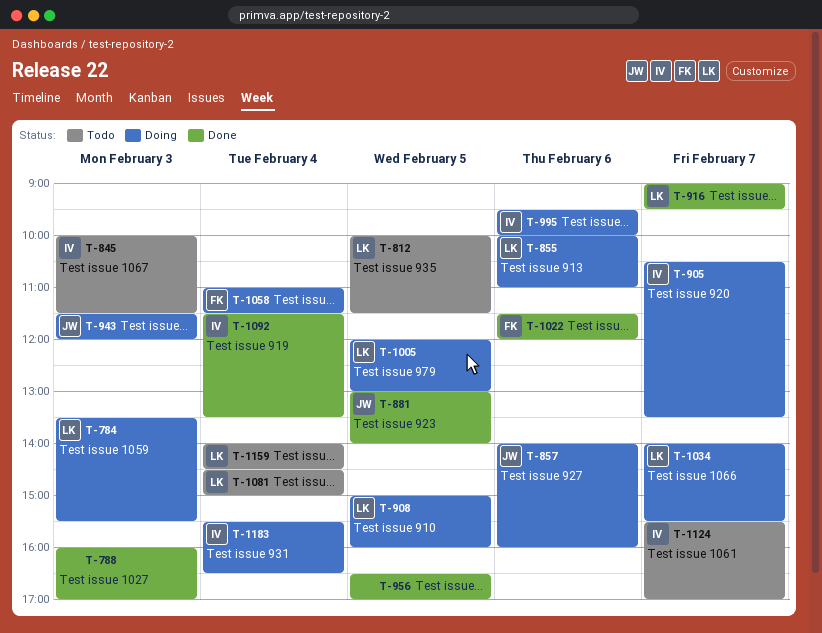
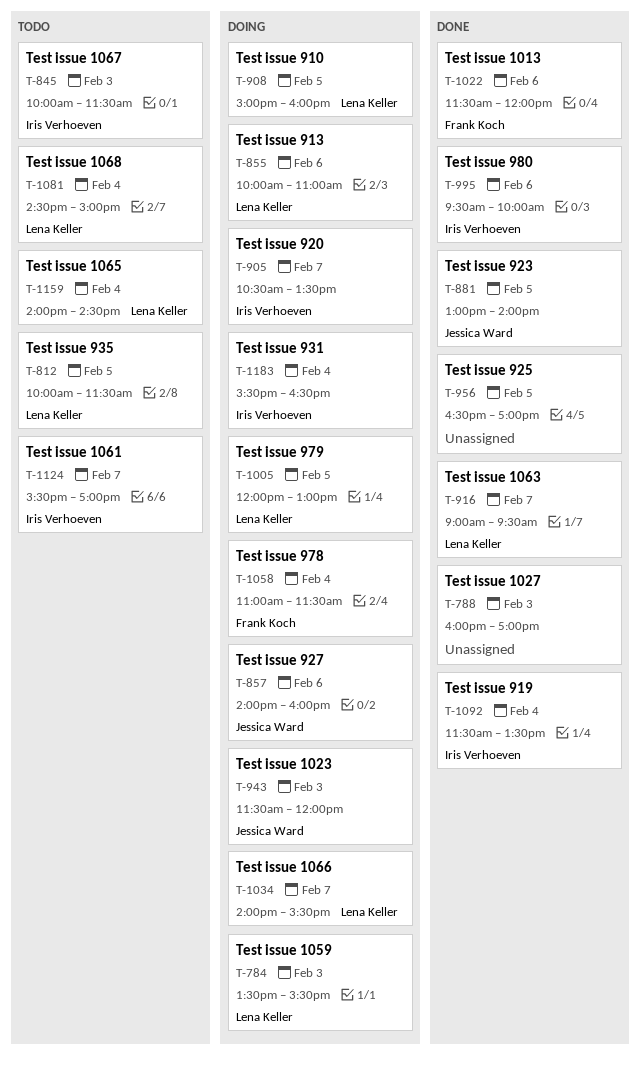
T-995, status: Doing -> Done

